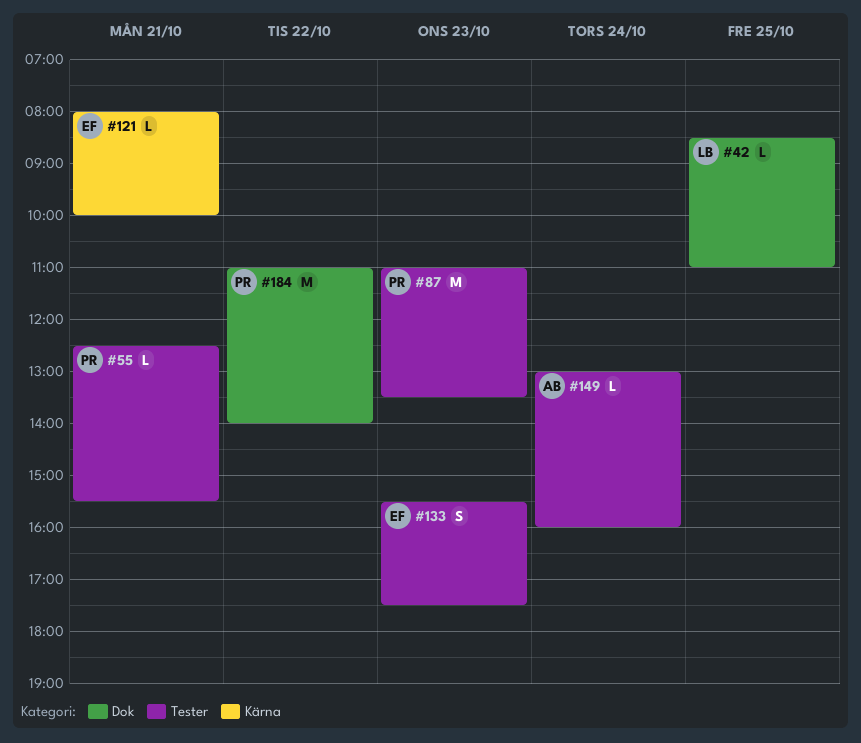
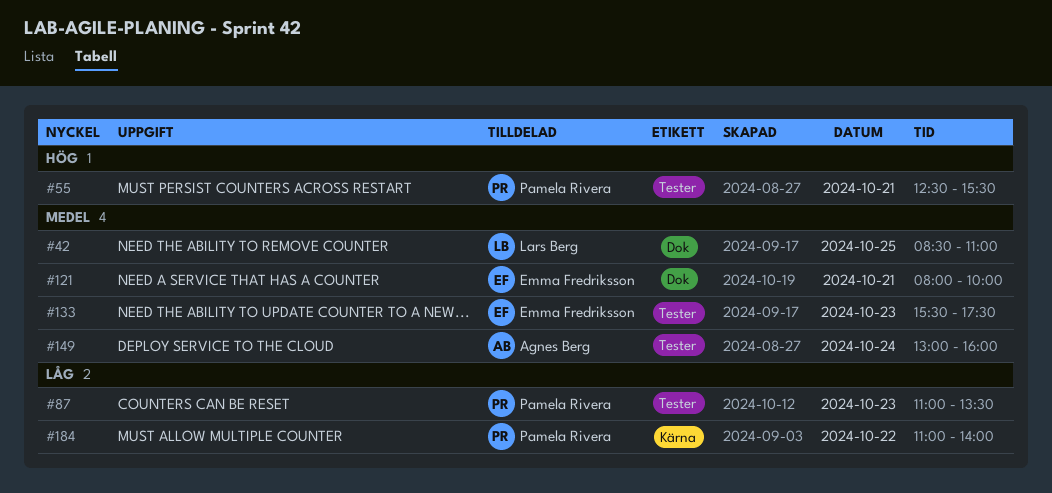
#121, label: Kärna -> Dok
#184, label: Dok -> Kärna

